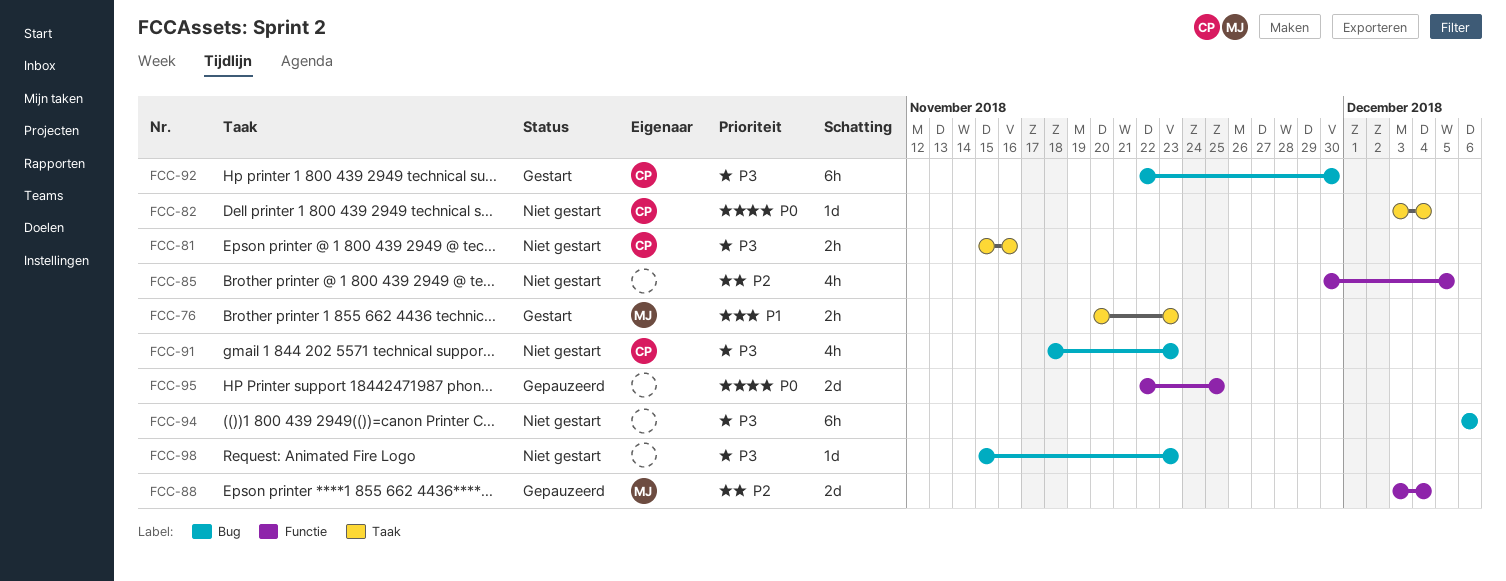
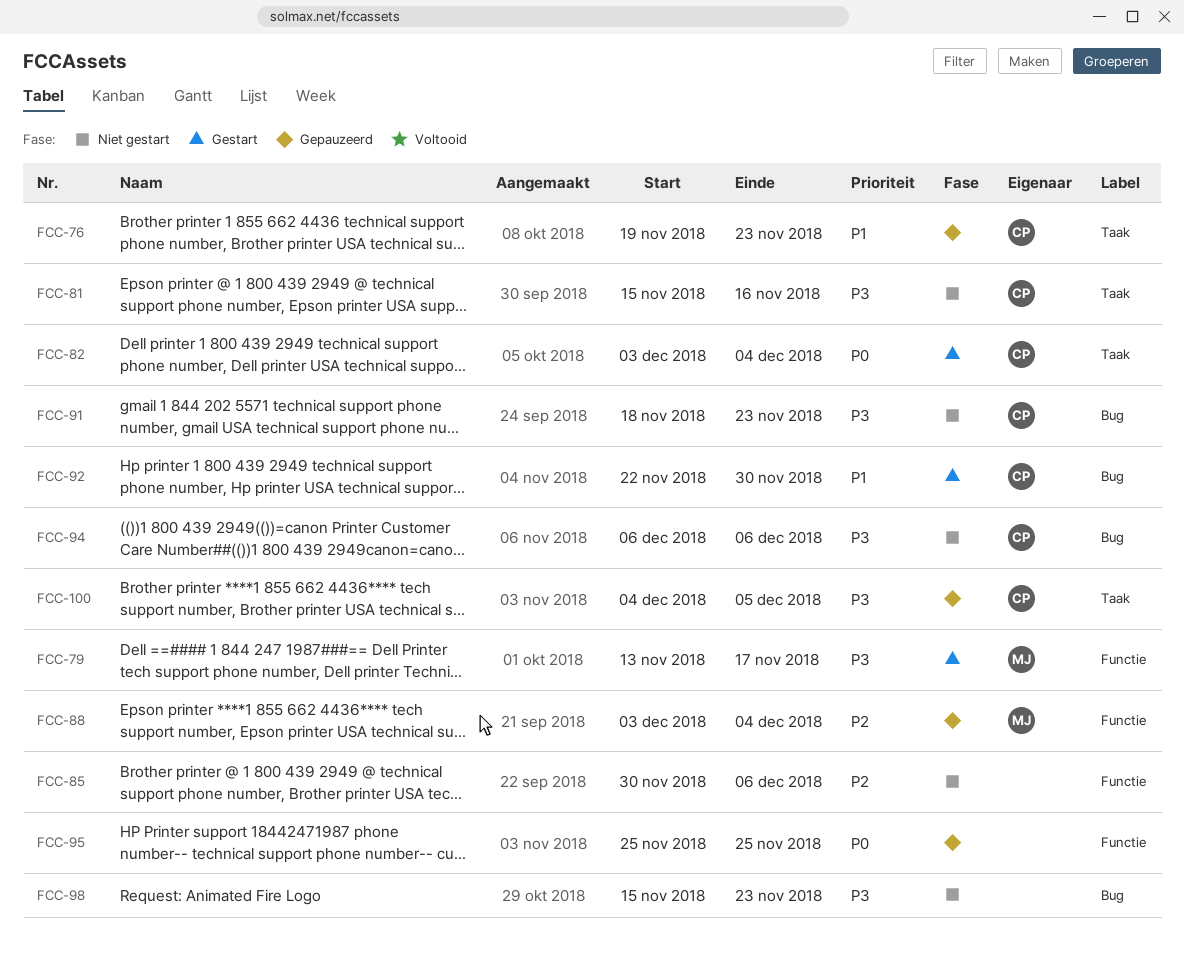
FCC-76, status: Gestart -> Gepauzeerd
FCC-76, owner: MJ -> CP
FCC-76, start: Nov 20 -> Nov 19
FCC-79: none -> present
FCC-82, status: Niet gestart -> Gestart
FCC-85, due: Dec 5 -> Dec 6
FCC-92, priority: P3 -> P1
FCC-94, owner: none -> CP
FCC-95, start: Nov 22 -> Nov 25
FCC-100: none -> present

